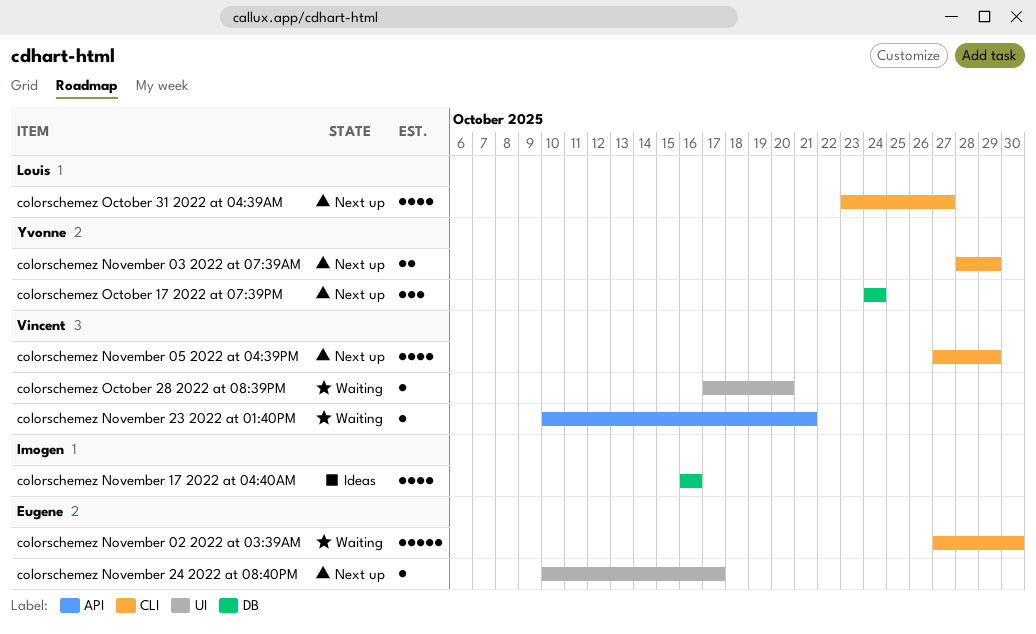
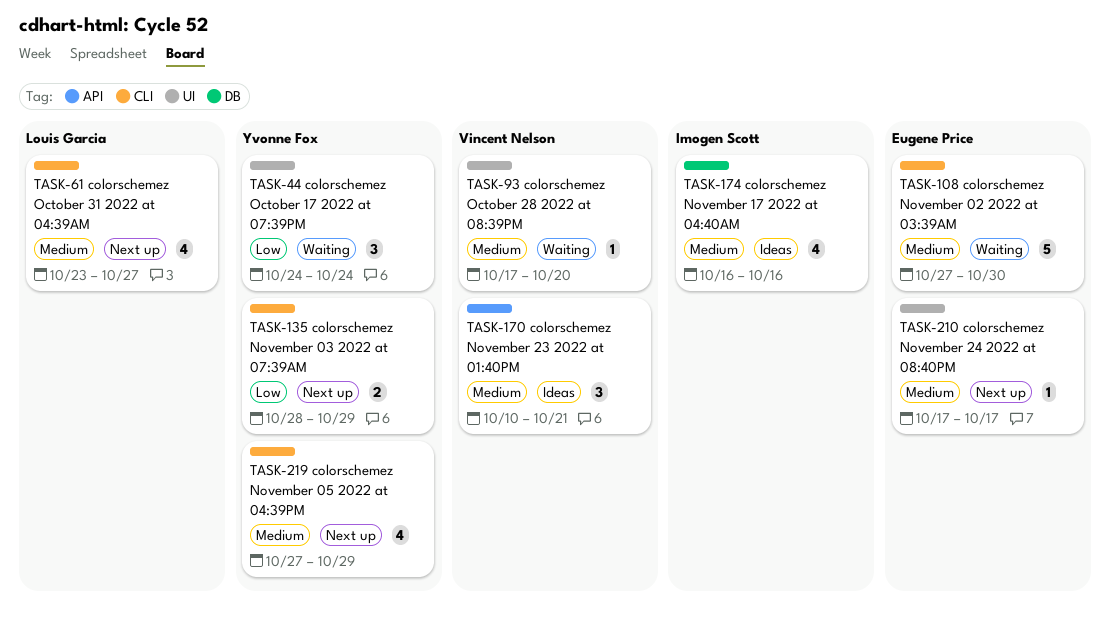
colorschemez November 05 2022 at 04:39PM, owner: Vincent Nelson -> Yvonne Fox
colorschemez November 23 2022 at 01:40PM, status: Waiting -> Ideas
colorschemez November 23 2022 at 01:40PM, estimate: 1 -> 3
colorschemez November 24 2022 at 08:40PM, start: Oct 10 -> Oct 17
colorschemez October 17 2022 at 07:39PM, status: Next up -> Waiting
colorschemez October 17 2022 at 07:39PM, label: DB -> UI

